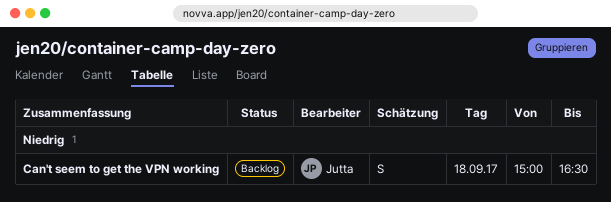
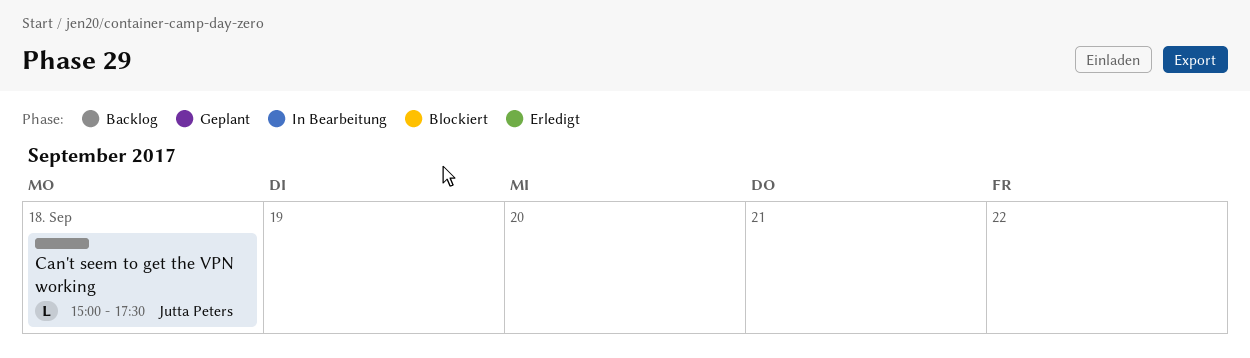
Can't seem to get the VPN working, estimate: S -> L
Can't seem to get the VPN working, ends: 16:30 -> 17:30

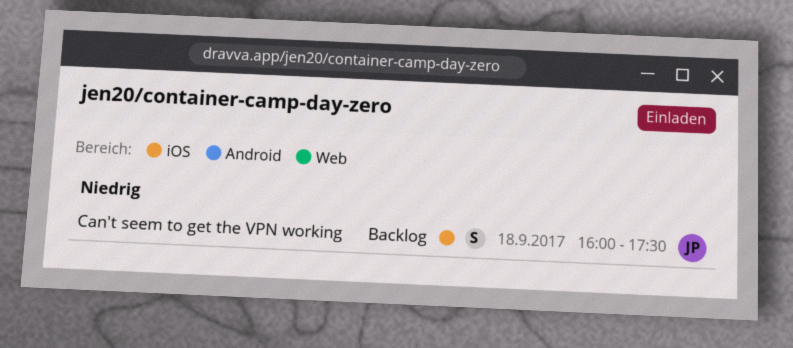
Can't seem to get the VPN working, estimate: L -> S
Can't seem to get the VPN working, begins: 15:00 -> 16:00

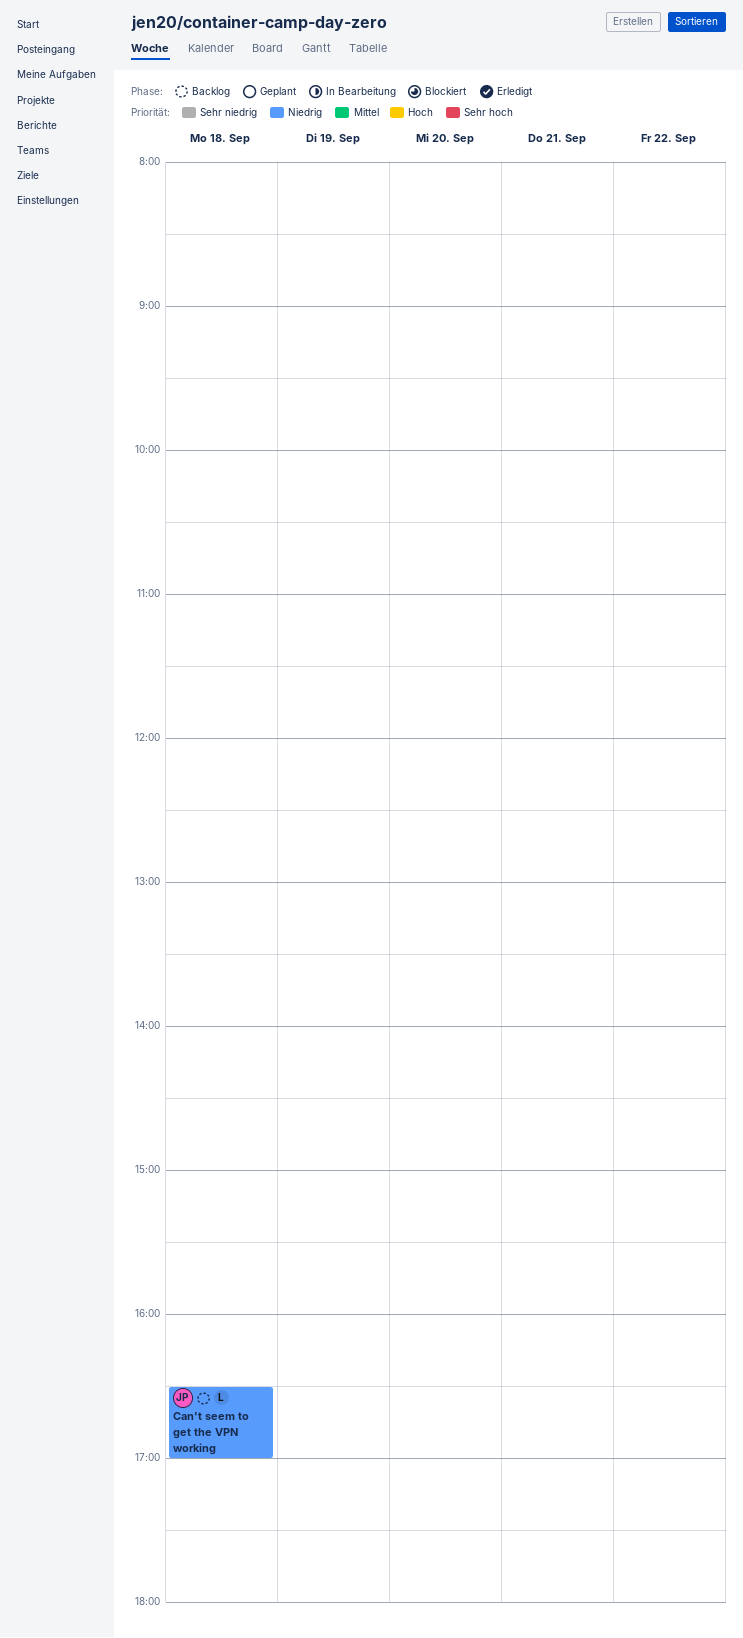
Can't seem to get the VPN working, estimate: S -> L
Can't seem to get the VPN working, begins: 16:00 -> 16:30
Can't seem to get the VPN working, ends: 17:30 -> 17:00

